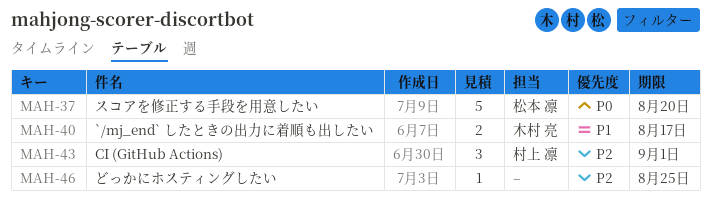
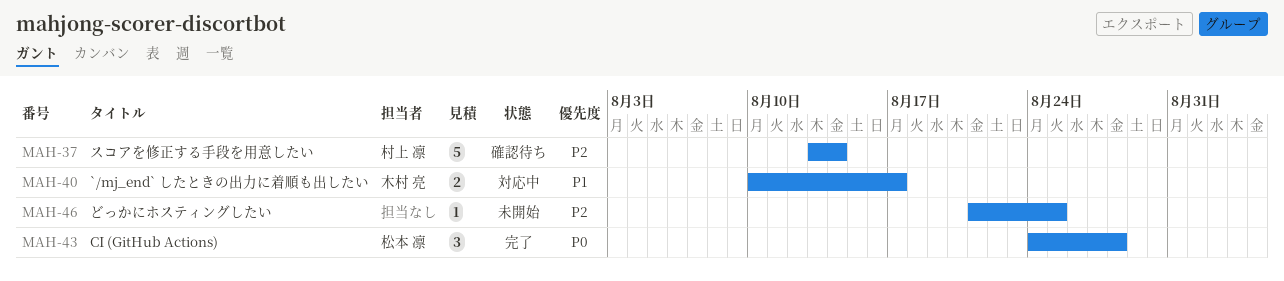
MAH-37, owner: 松本 凛 -> 村上 凛
MAH-37, priority: P0 -> P2
MAH-37, due: Aug 20 -> Aug 14
MAH-43, owner: 村上 凛 -> 松本 凛
MAH-43, priority: P2 -> P0
MAH-43, due: Sep 1 -> Aug 28

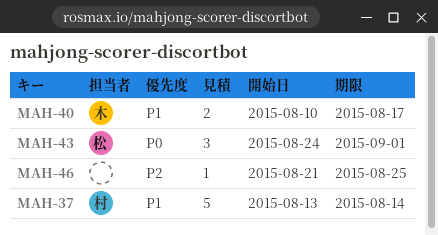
MAH-37, priority: P2 -> P1
MAH-43, due: Aug 28 -> Sep 1

